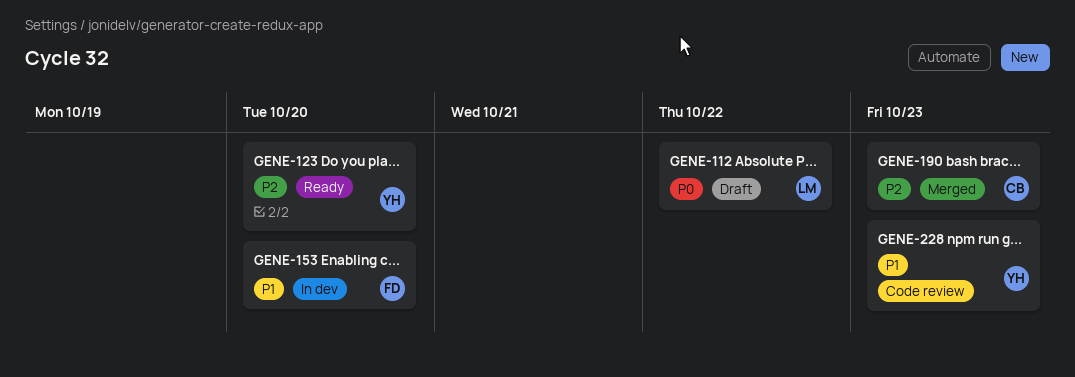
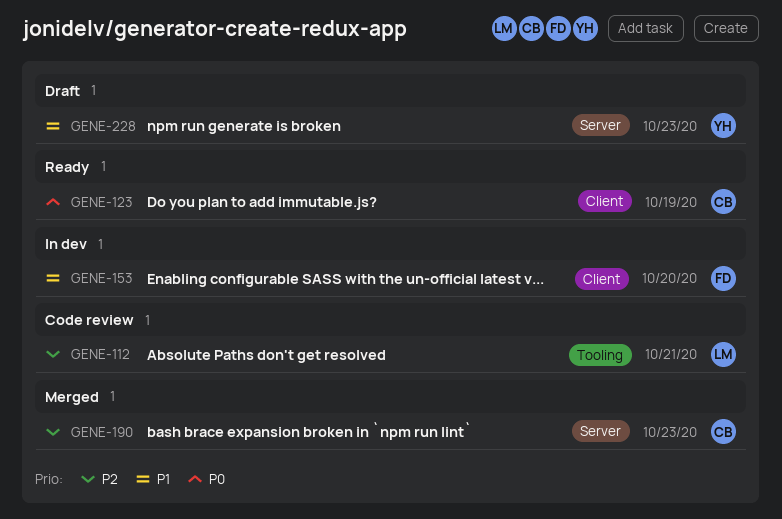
GENE-112, status: Draft -> Code review
GENE-112, priority: P0 -> P2
GENE-112, due: Oct 22 -> Oct 21
GENE-123, owner: YH -> CB
GENE-123, priority: P2 -> P0
GENE-123, due: Oct 20 -> Oct 19
GENE-228, status: Code review -> Draft

